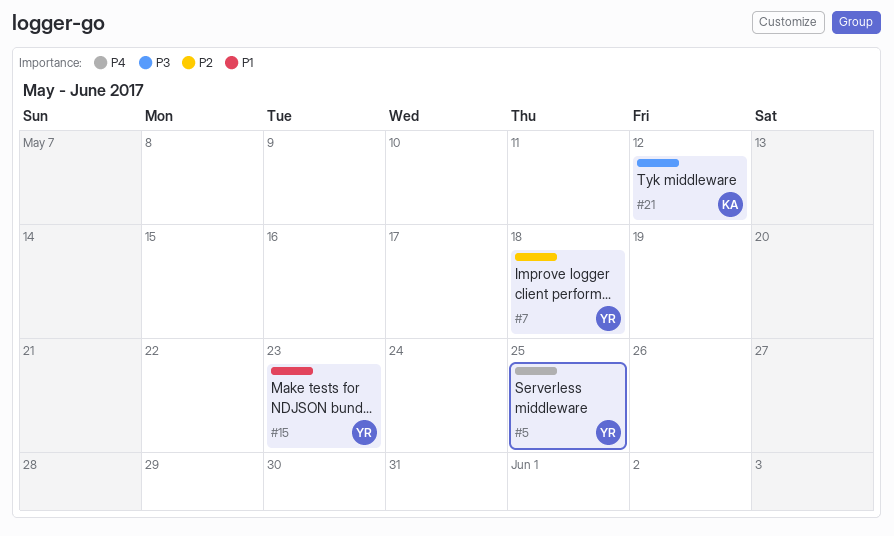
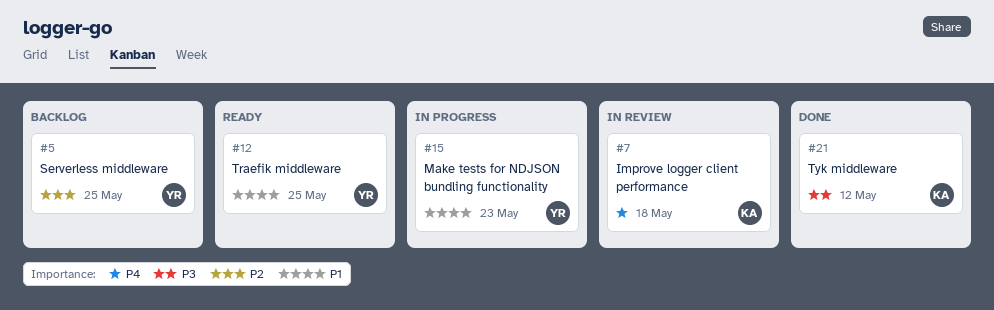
#5, priority: P4 -> P2
#7, owner: YR -> KA
#7, priority: P2 -> P4
#12: none -> present

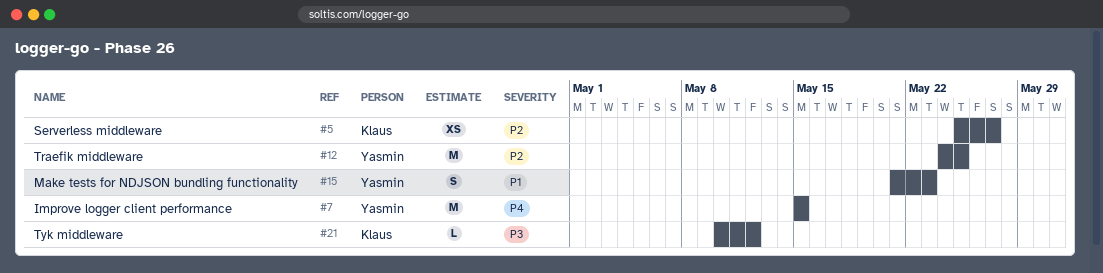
#5, owner: Yasmin -> Klaus
#5, due: May 25 -> May 27
#7, owner: Klaus -> Yasmin
#7, due: May 18 -> May 15
#12, priority: P1 -> P2

